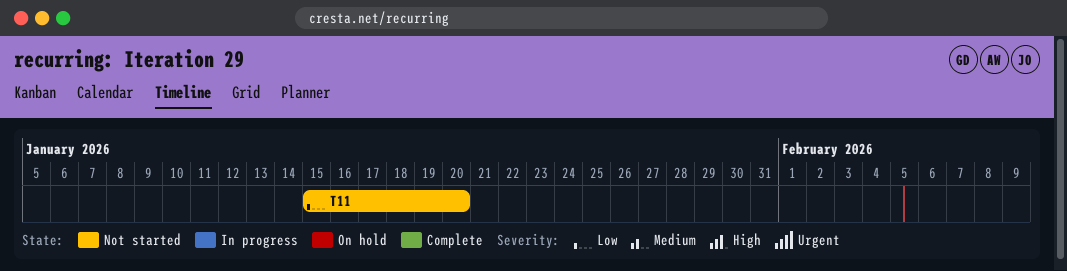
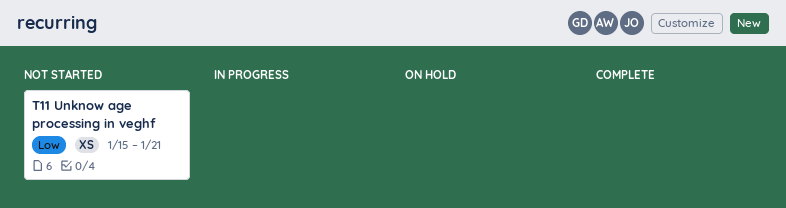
T11, due: Jan 20 -> Jan 21

